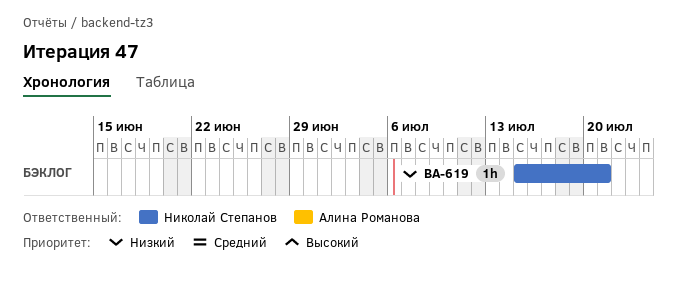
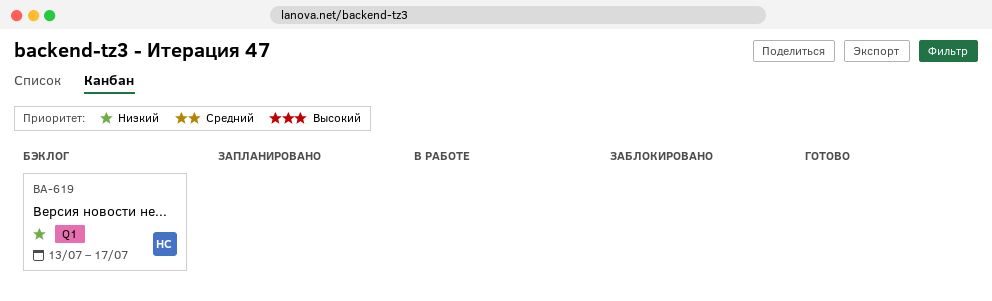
BA-619, start: Jul 15 -> Jul 13
BA-619, due: Jul 21 -> Jul 17

